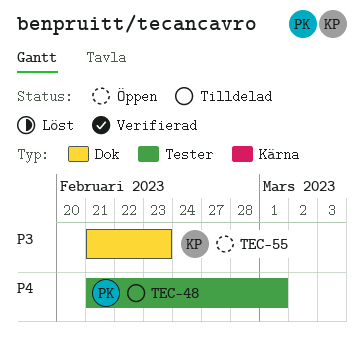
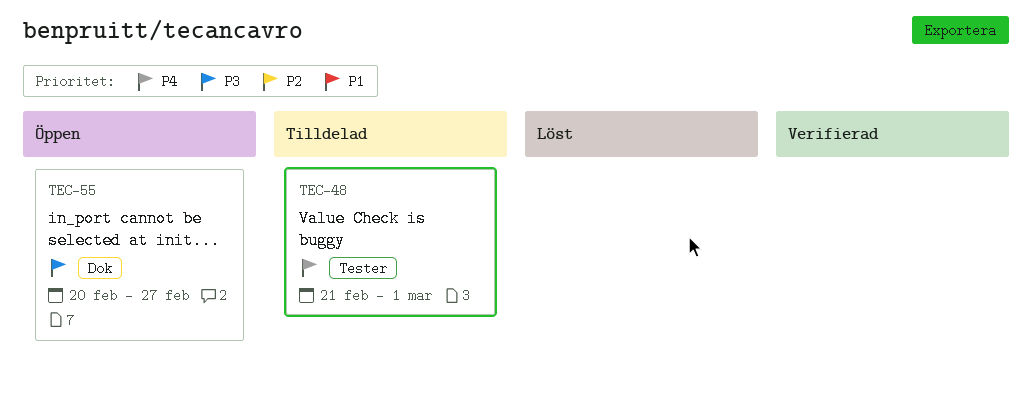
TEC-55, start: Feb 21 -> Feb 20
TEC-55, due: Feb 23 -> Feb 27

